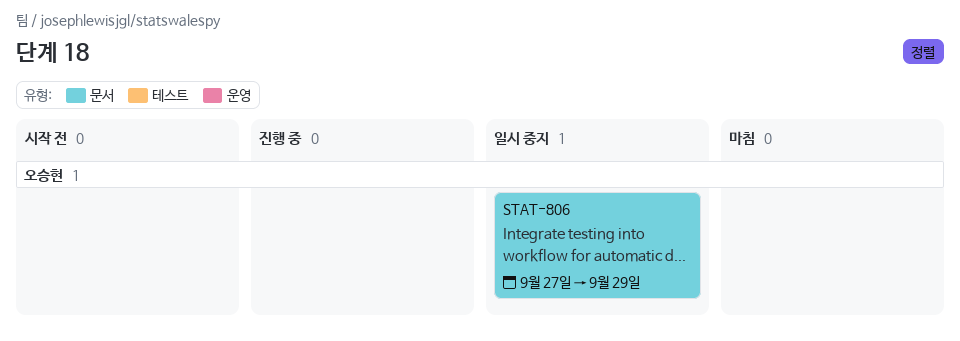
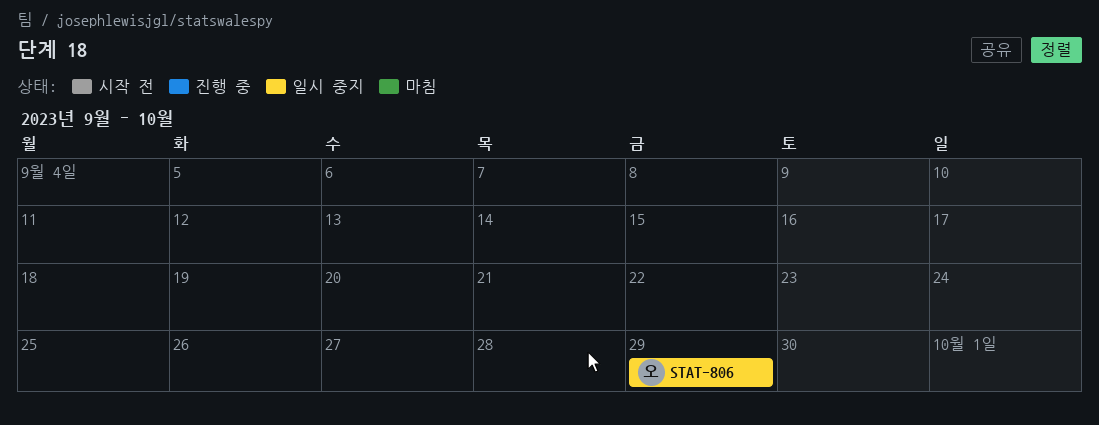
STAT-806, start: Sep 27 -> Sep 29

